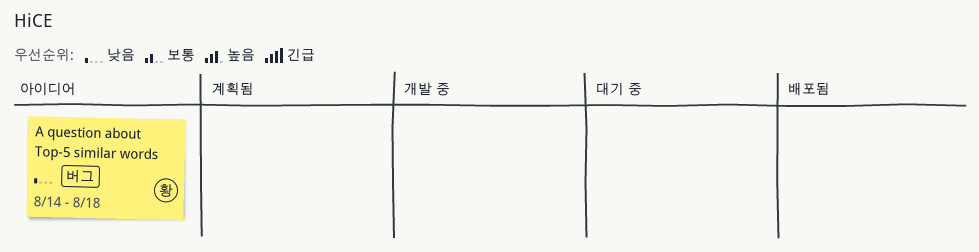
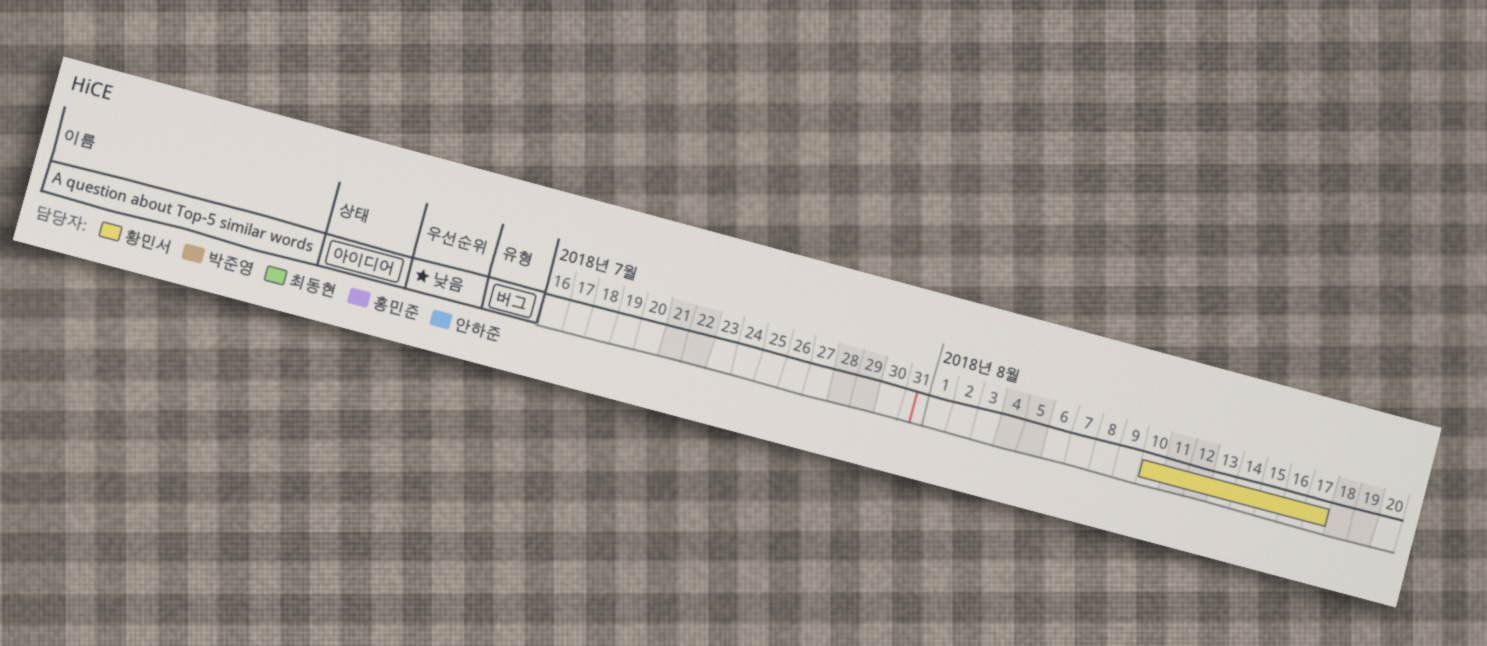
A question about Top-5 similar words, start: Aug 14 -> Aug 10
A question about Top-5 similar words, due: Aug 18 -> Aug 17

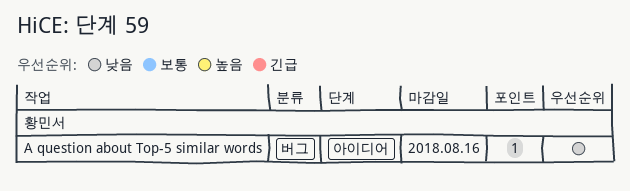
A question about Top-5 similar words, due: Aug 17 -> Aug 16

